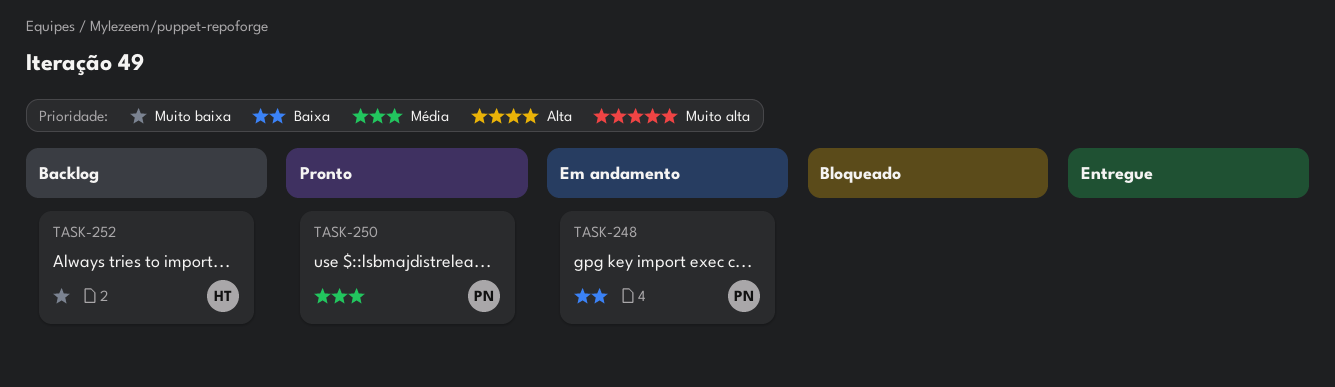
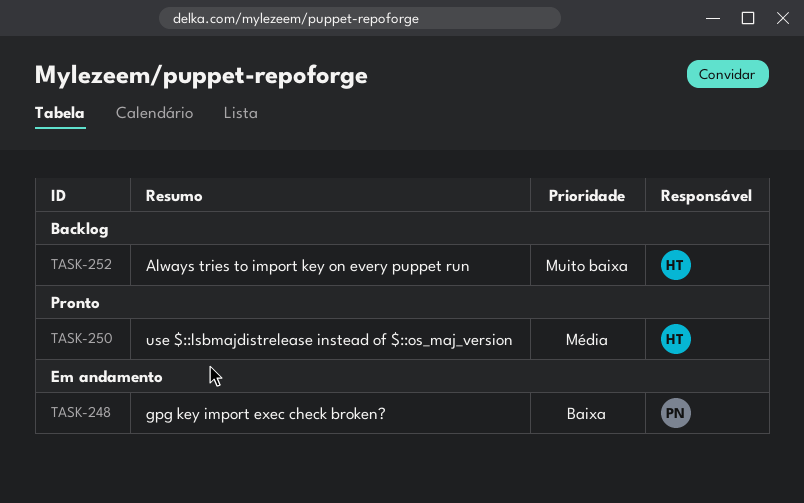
TASK-250, owner: PN -> HT

